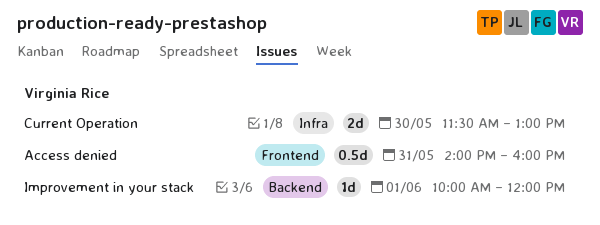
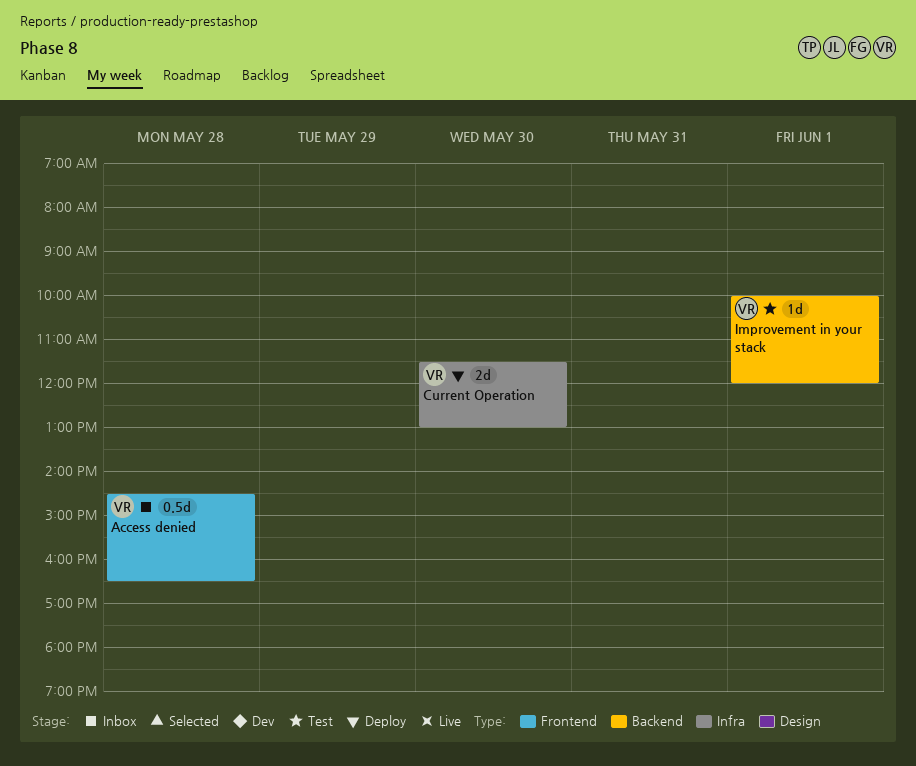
Access denied, day: May 31 -> May 28
Access denied, begins: 14:00 -> 14:30
Access denied, ends: 16:00 -> 16:30

